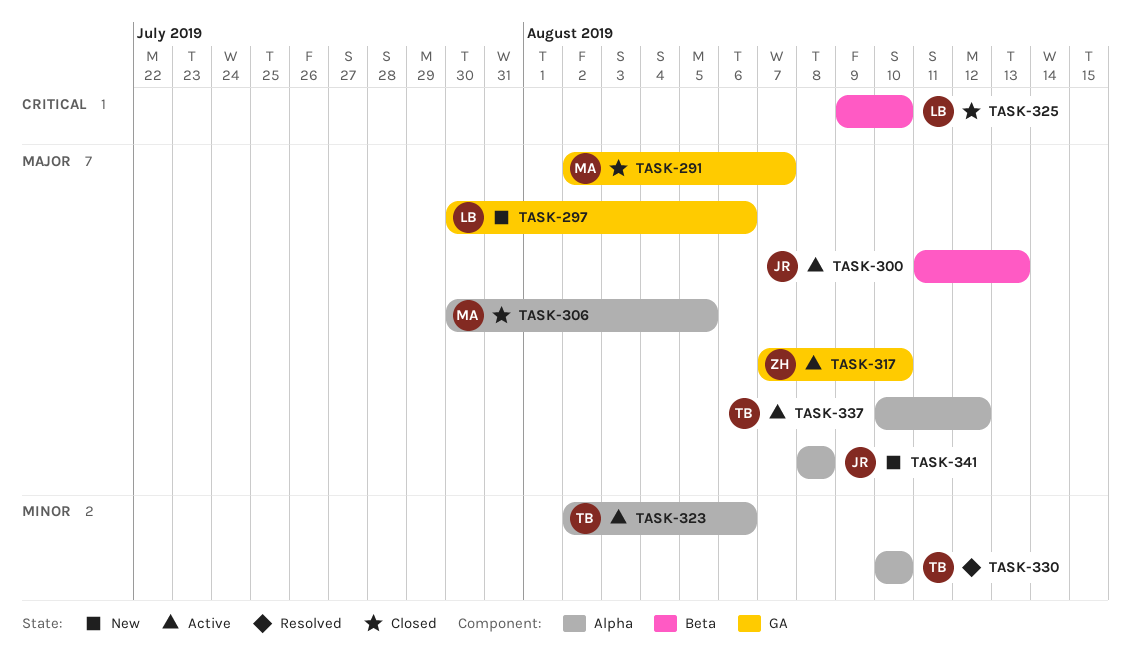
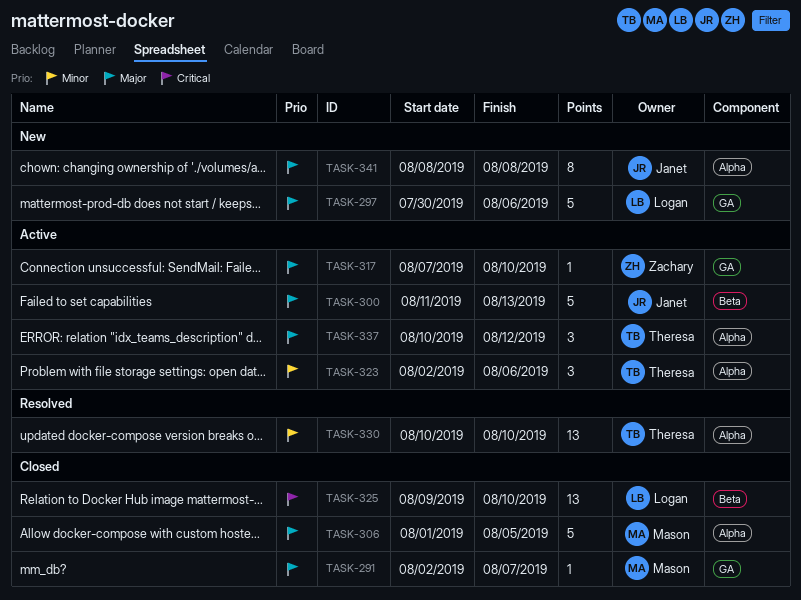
TASK-306, start: Jul 30 -> Aug 1

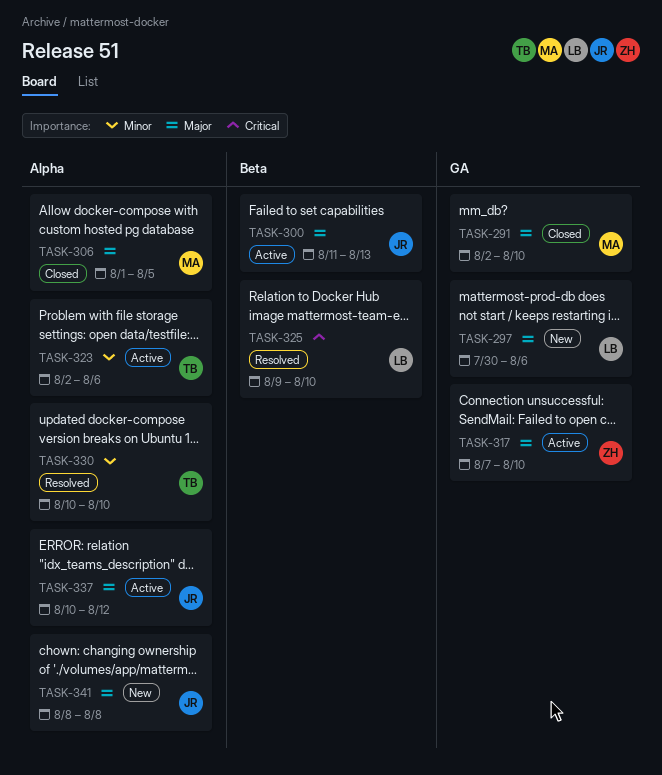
TASK-291, due: Aug 7 -> Aug 10
TASK-325, status: Closed -> Resolved
TASK-337, owner: Theresa -> Janet

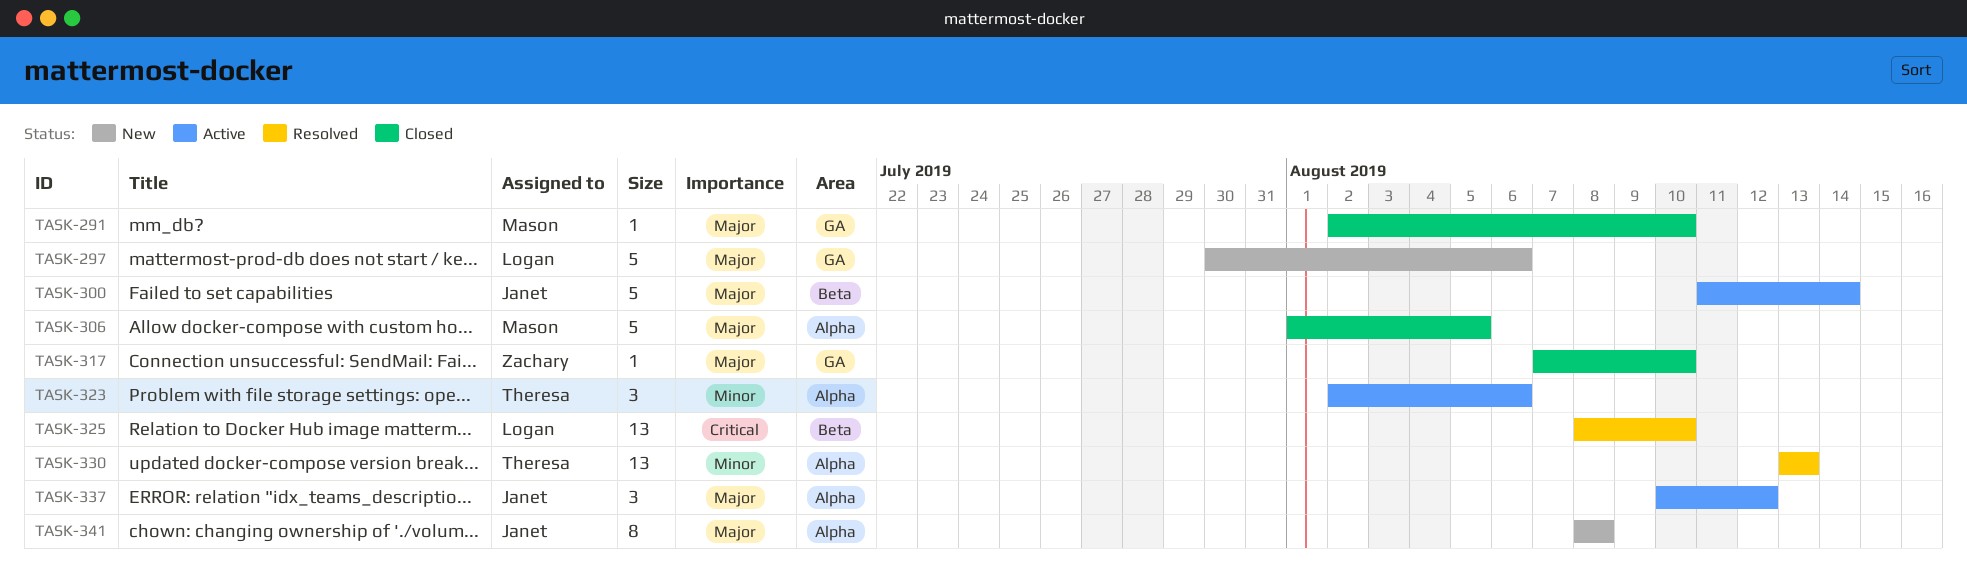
TASK-300, due: Aug 13 -> Aug 14
TASK-317, status: Active -> Closed
TASK-325, start: Aug 9 -> Aug 8
TASK-330, start: Aug 10 -> Aug 13
TASK-330, due: Aug 10 -> Aug 13

